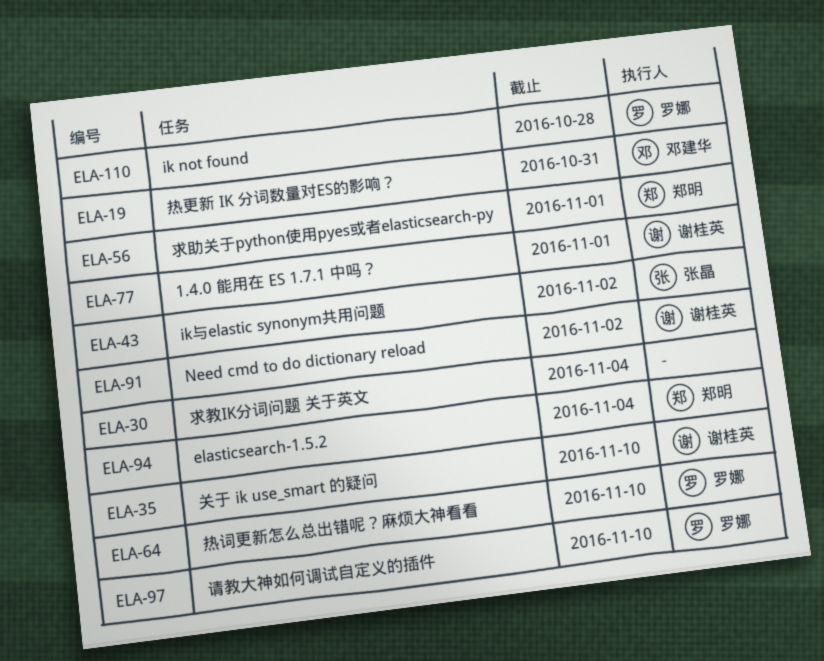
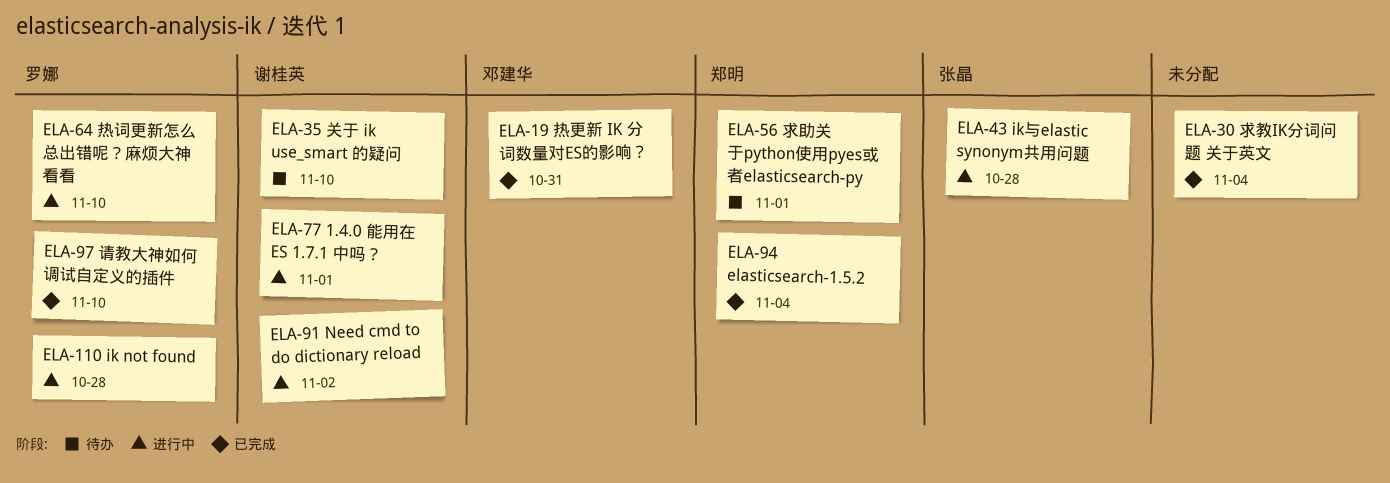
ELA-43, due: Nov 2 -> Oct 28

